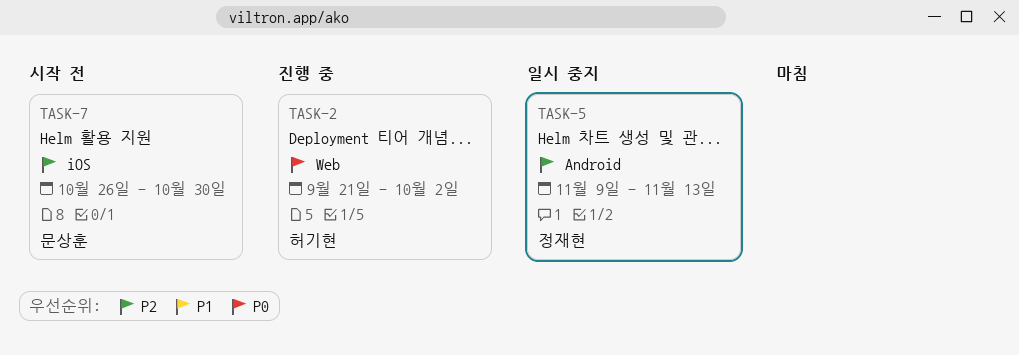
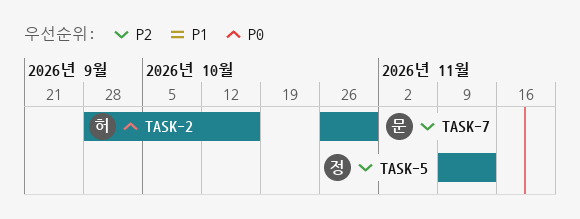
TASK-2, start: Sep 21 -> Sep 28
TASK-2, due: Oct 2 -> Oct 16

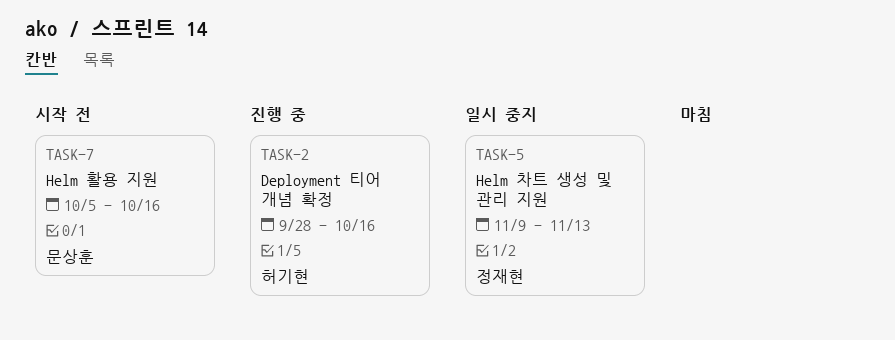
TASK-7, start: Oct 26 -> Oct 5
TASK-7, due: Oct 30 -> Oct 16

